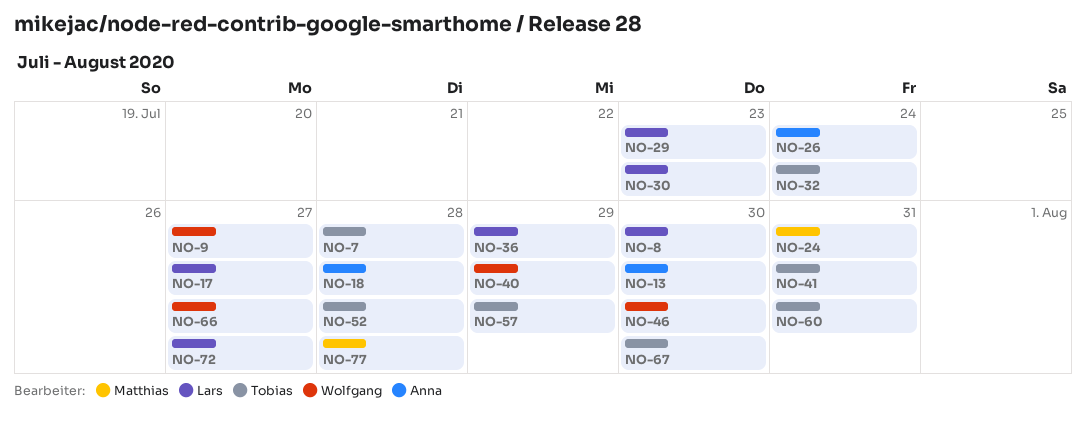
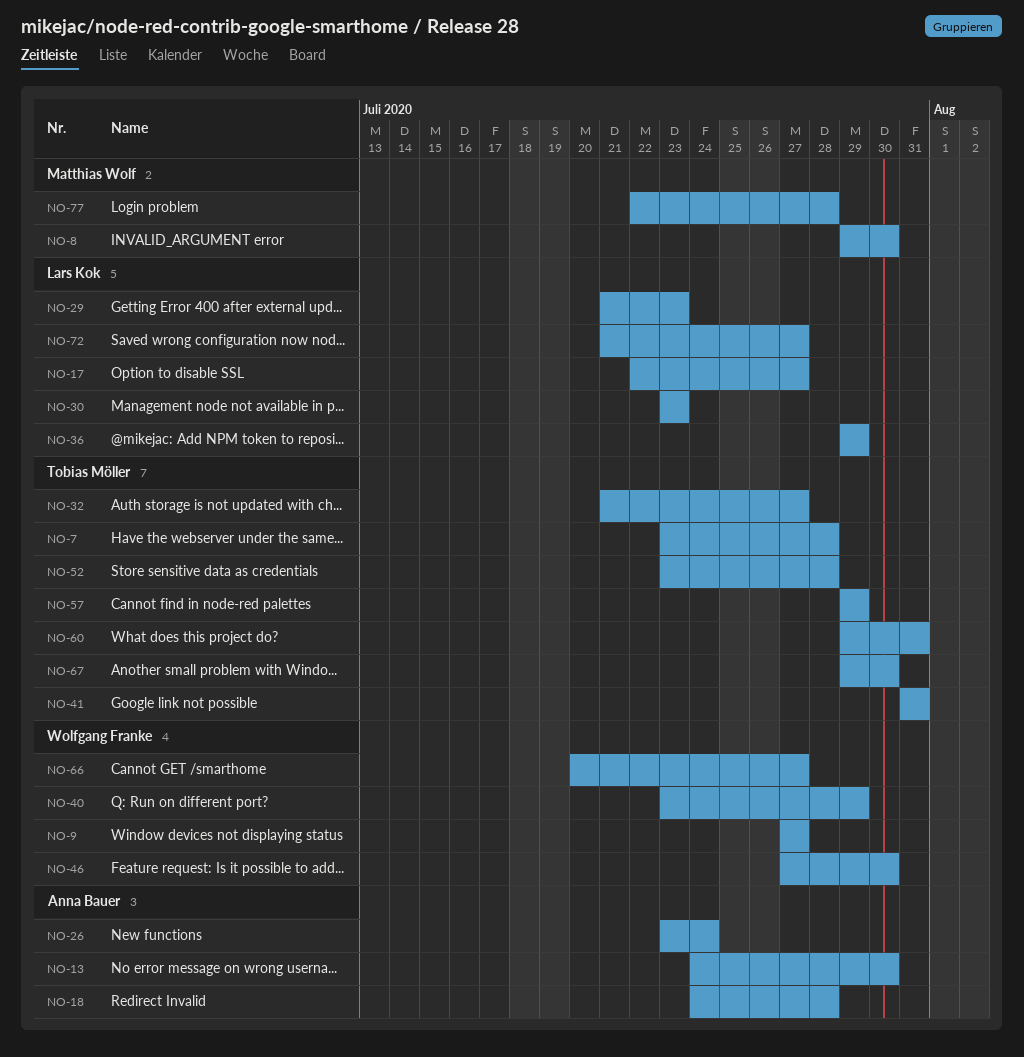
NO-8, owner: Lars Kok -> Matthias Wolf
NO-24: present -> none
NO-32, due: Jul 24 -> Jul 27

